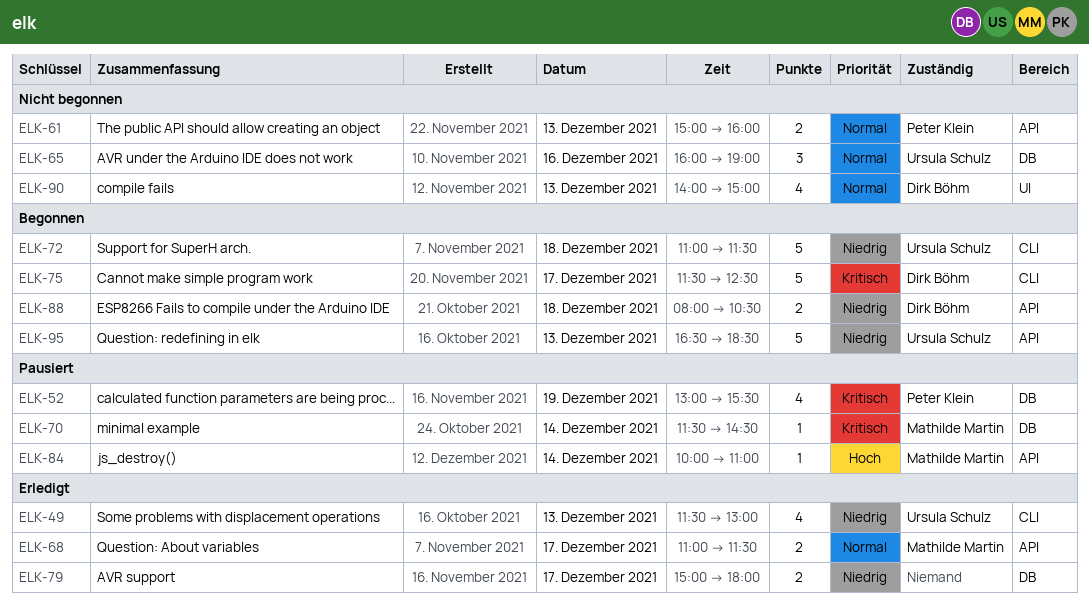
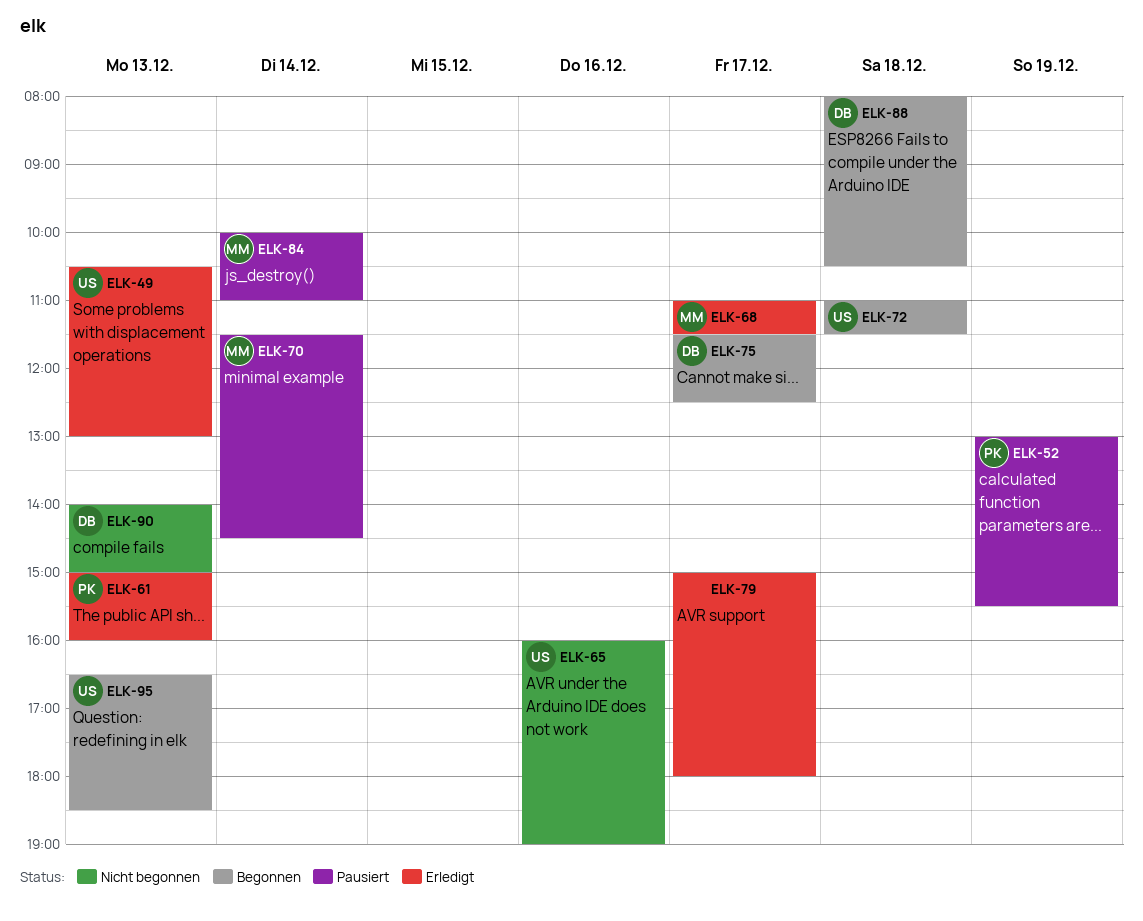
ELK-49, begins: 11:30 -> 10:30
ELK-61, status: Nicht begonnen -> Erledigt

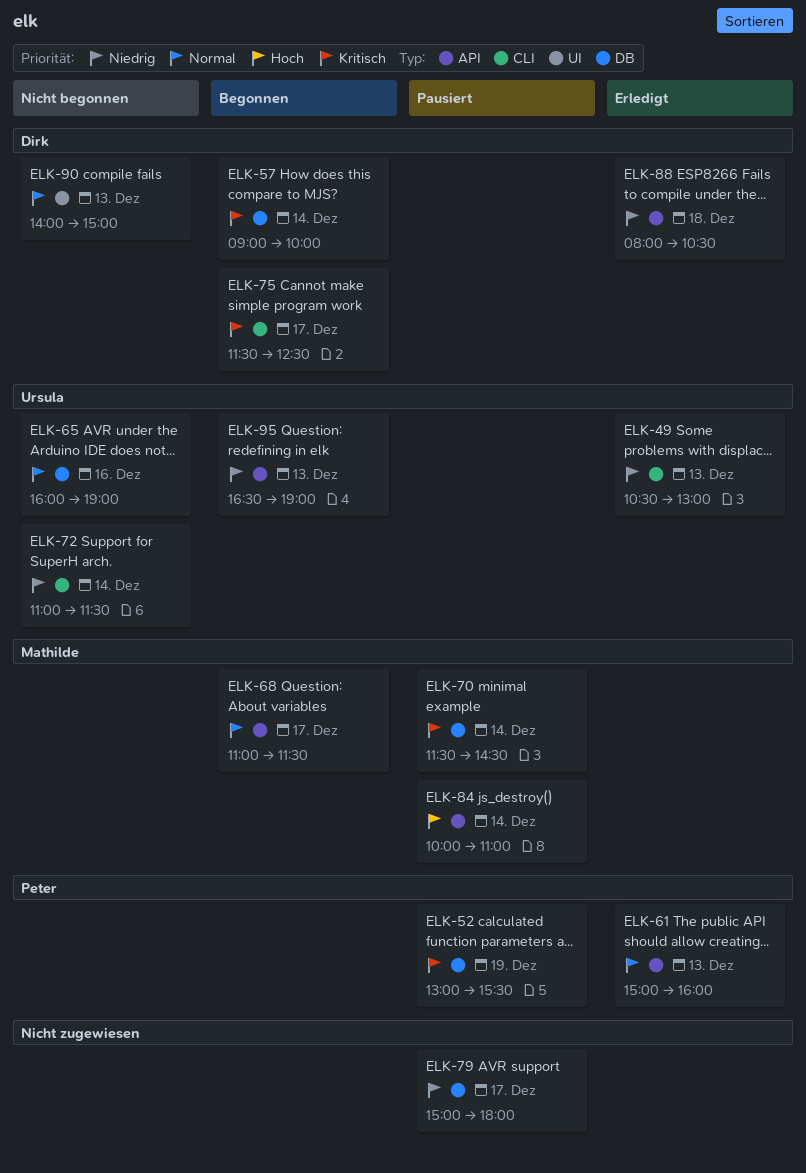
ELK-57: none -> present
ELK-68, status: Erledigt -> Begonnen
ELK-72, status: Begonnen -> Nicht begonnen
ELK-72, day: Dec 18 -> Dec 14
ELK-79, status: Erledigt -> Pausiert
ELK-88, status: Begonnen -> Erledigt
ELK-95, ends: 18:30 -> 19:00

